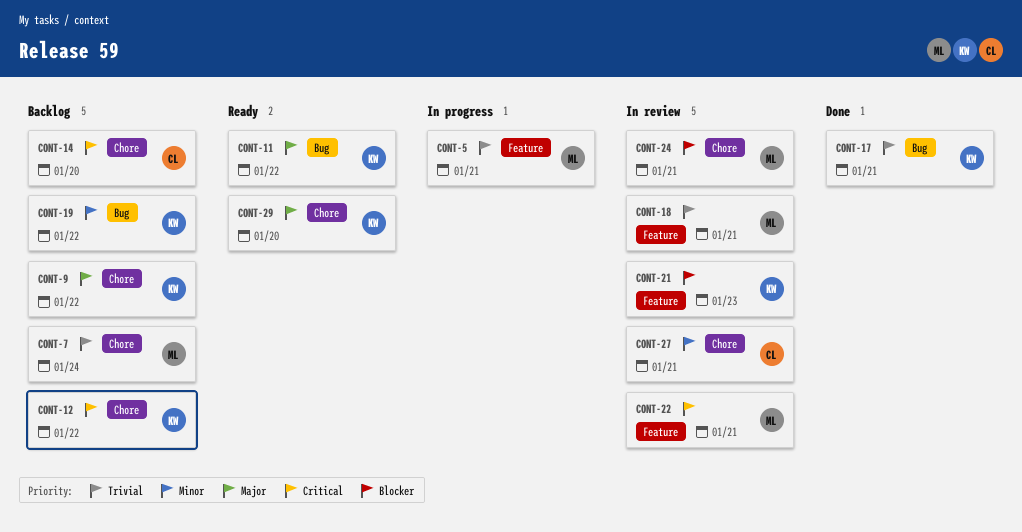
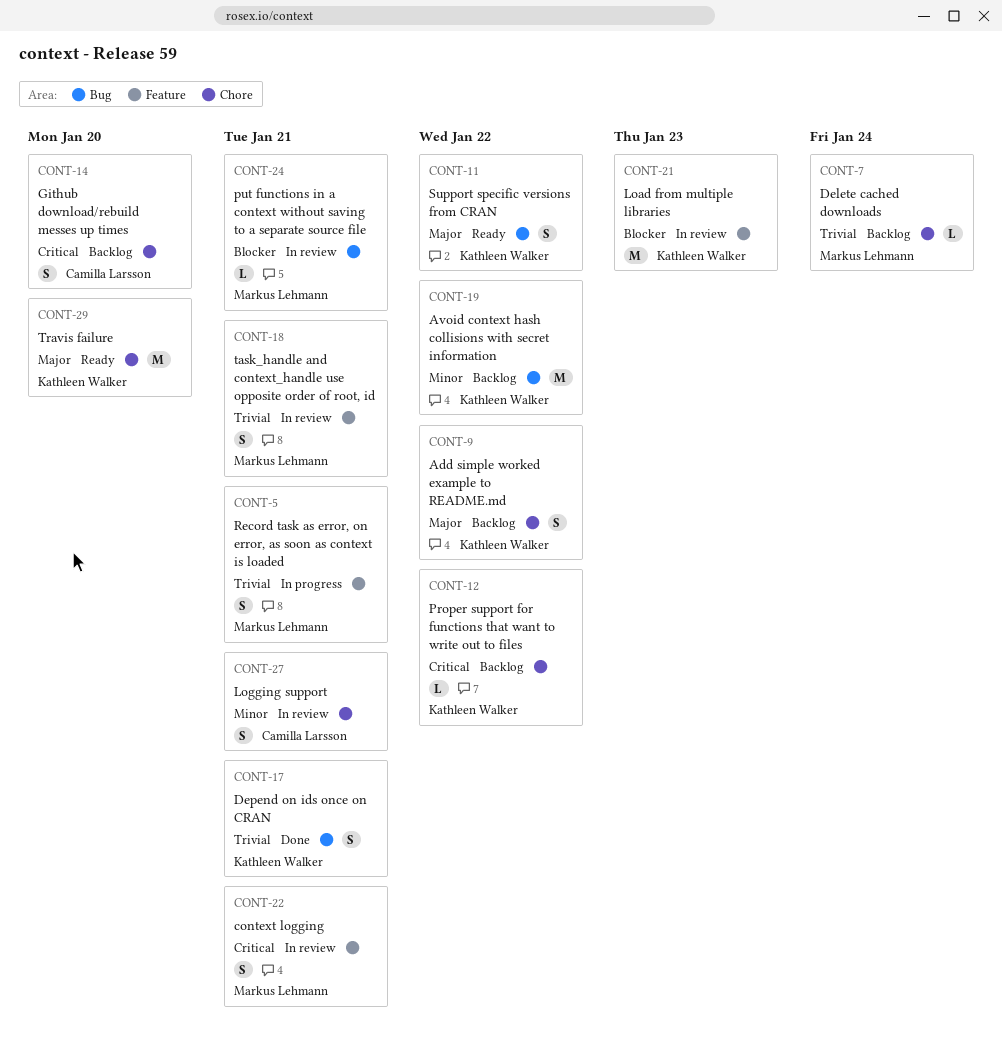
CONT-24, label: Chore -> Bug

